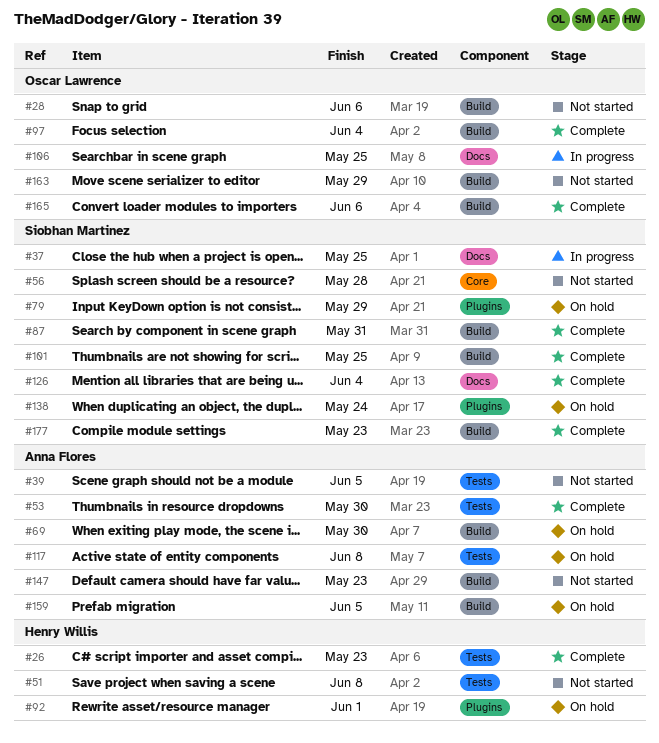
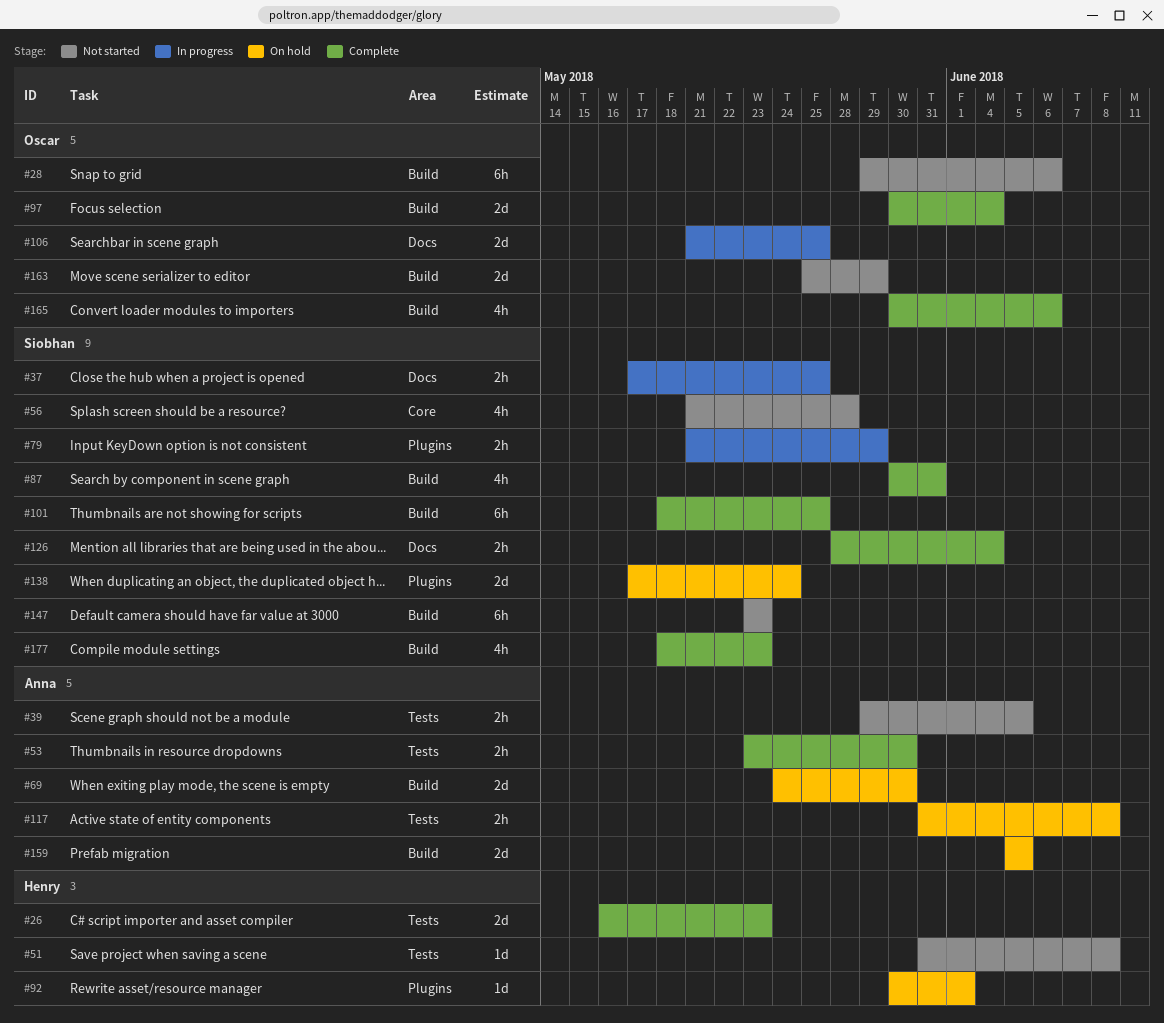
#79, status: On hold -> In progress
#147, owner: Anna Flores -> Siobhan Martinez

